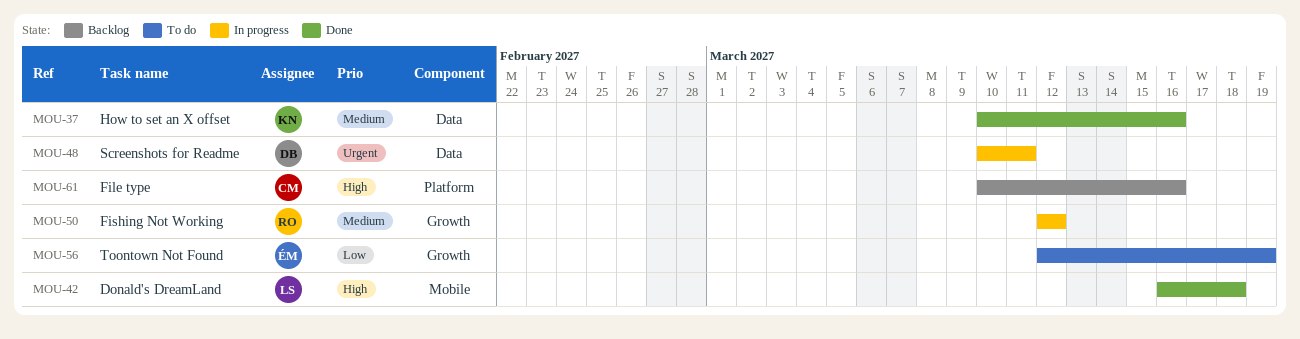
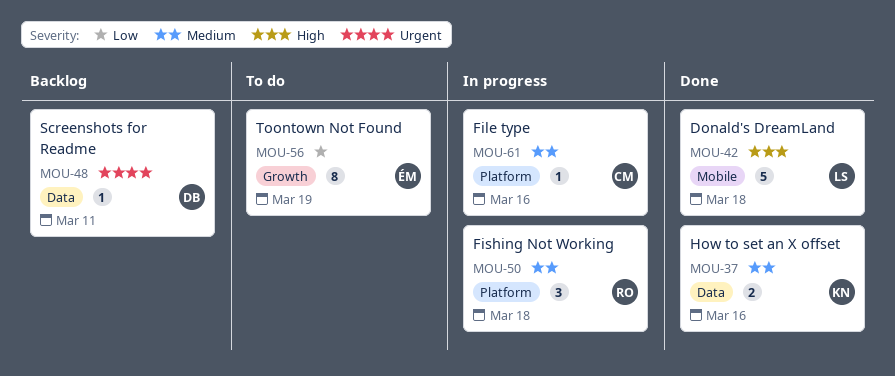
MOU-48, status: In progress -> Backlog
MOU-50, label: Growth -> Platform
MOU-50, due: Mar 12 -> Mar 18
MOU-61, status: Backlog -> In progress
MOU-61, priority: High -> Medium

